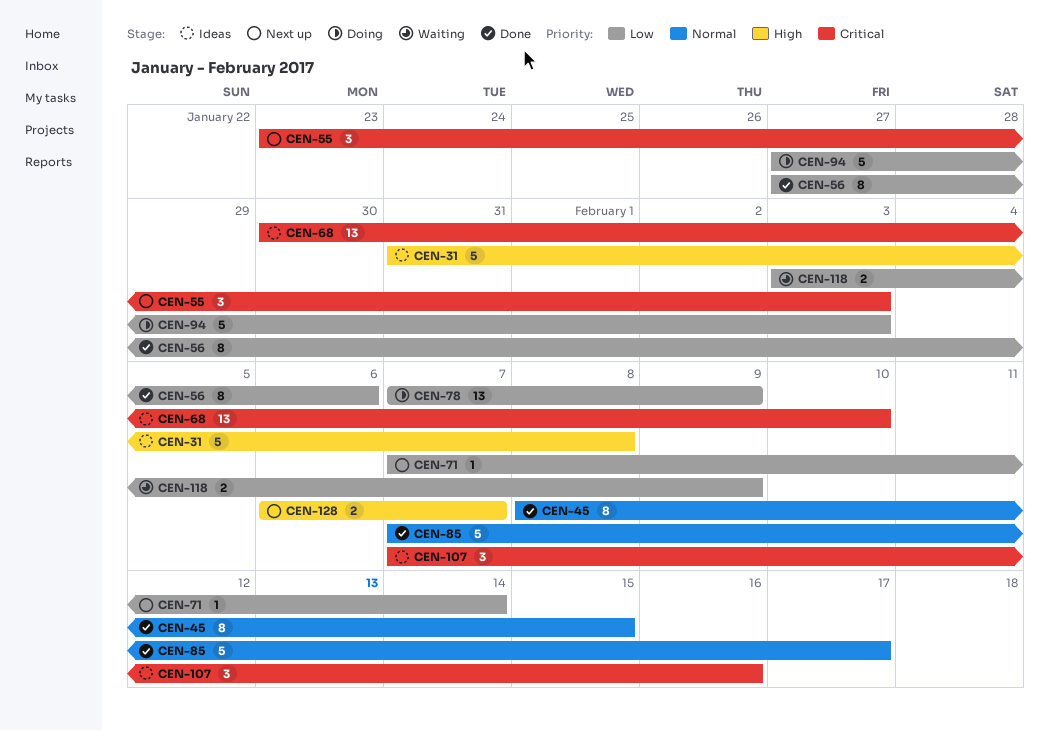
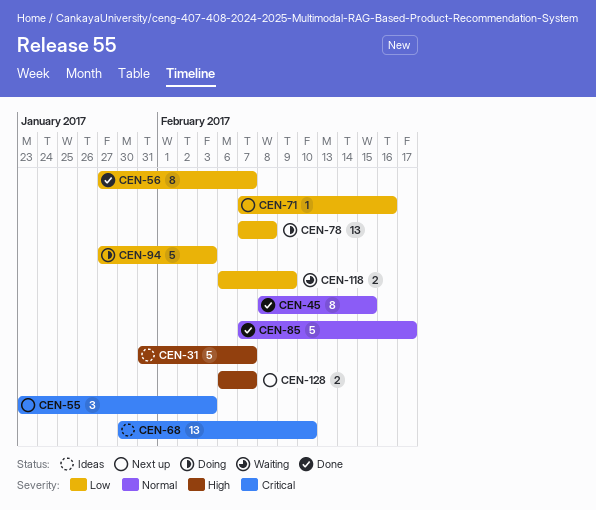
CEN-31, due: Feb 8 -> Feb 7
CEN-56, due: Feb 6 -> Feb 7
CEN-71, due: Feb 14 -> Feb 16
CEN-78, due: Feb 9 -> Feb 8
CEN-107: present -> none
CEN-118, start: Feb 3 -> Feb 6

